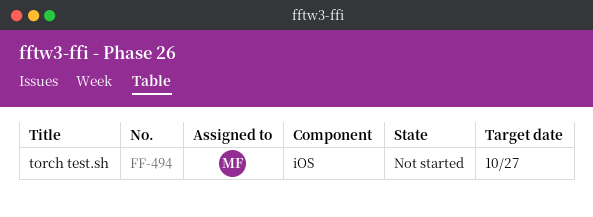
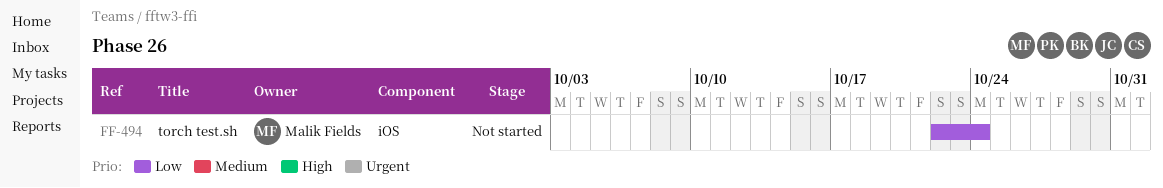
FF-494, due: Oct 27 -> Oct 24

